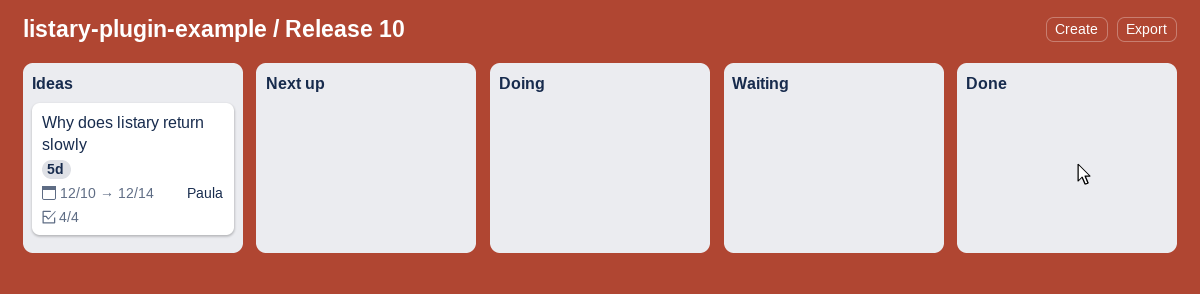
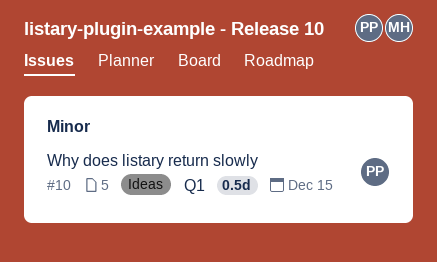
Why does listary return slowly, estimate: 5d -> 0.5d
Why does listary return slowly, due: Dec 14 -> Dec 15

